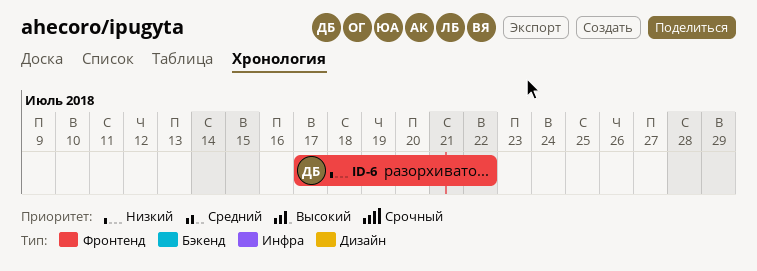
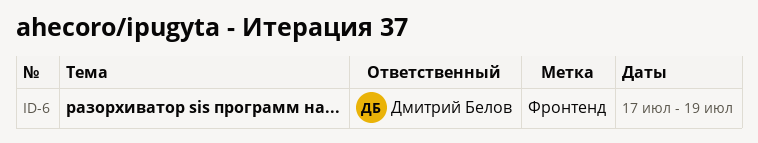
ID-6, due: Jul 22 -> Jul 19

